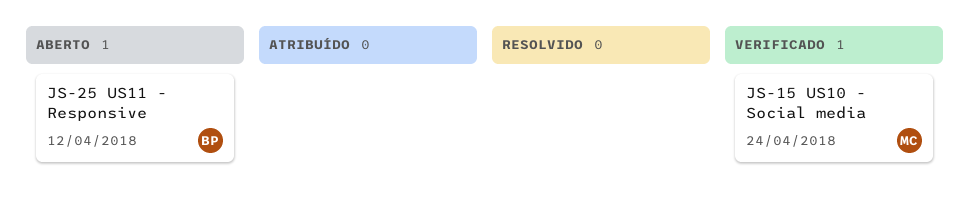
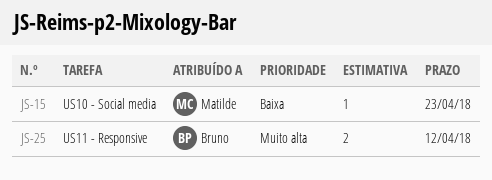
JS-15, due: Apr 24 -> Apr 23

